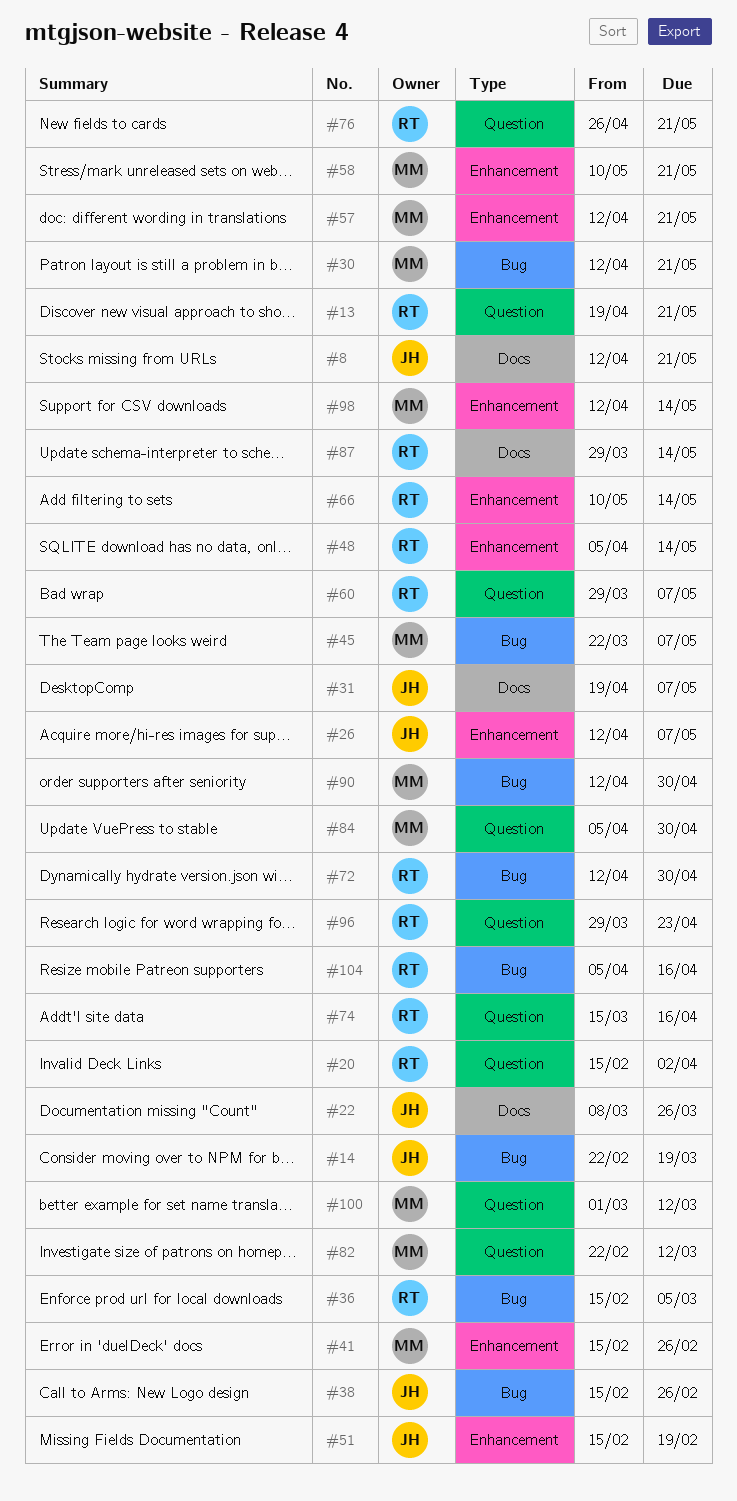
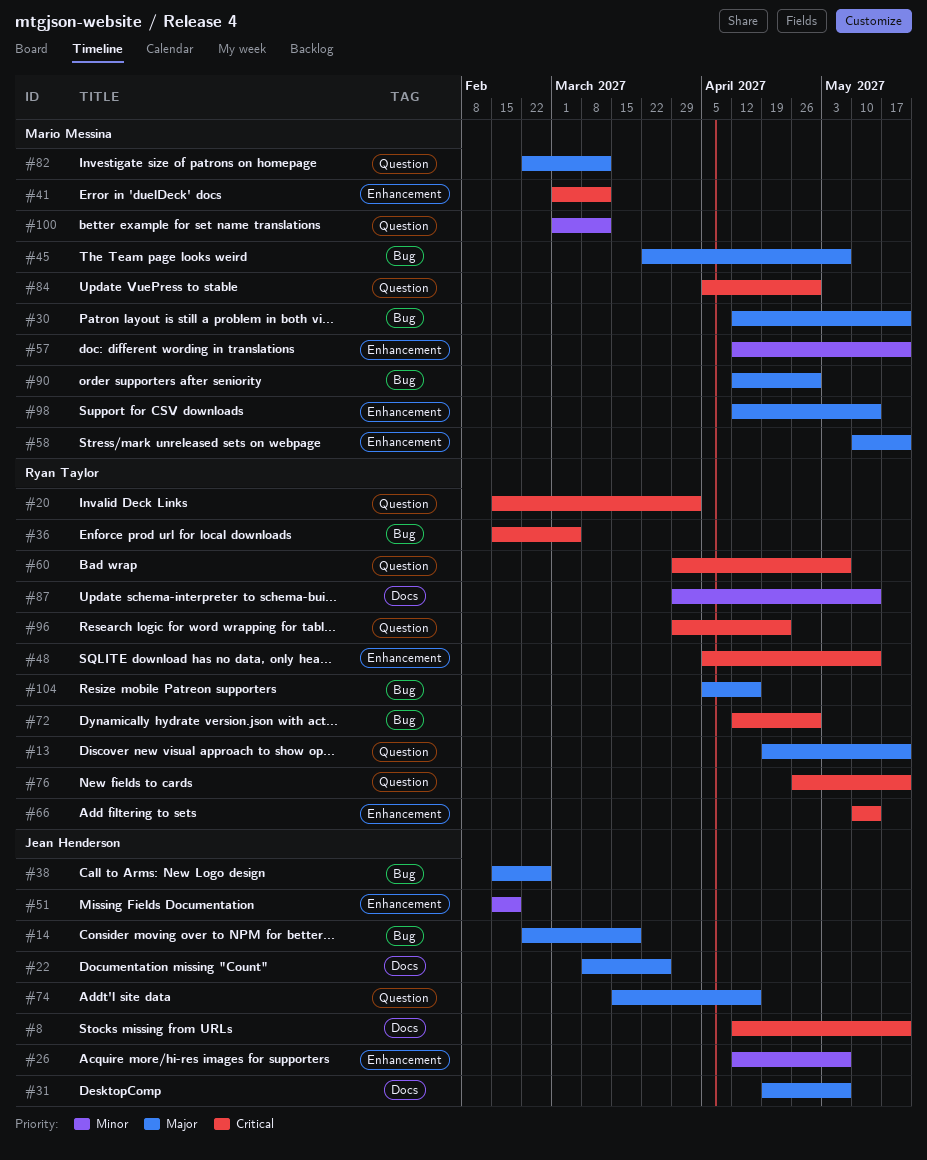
#41, start: Feb 15 -> Mar 1
#41, due: Feb 26 -> Mar 12
#74, owner: Ryan Taylor -> Jean Henderson

